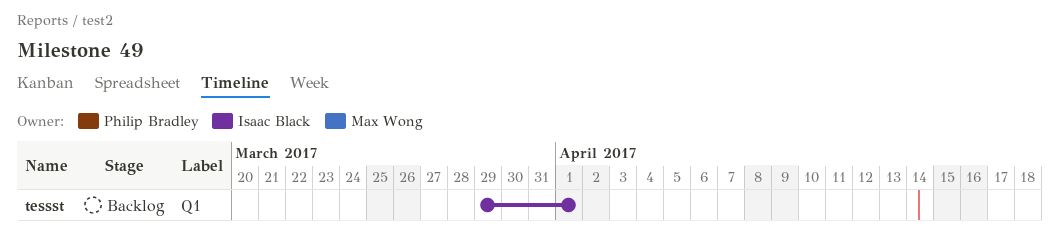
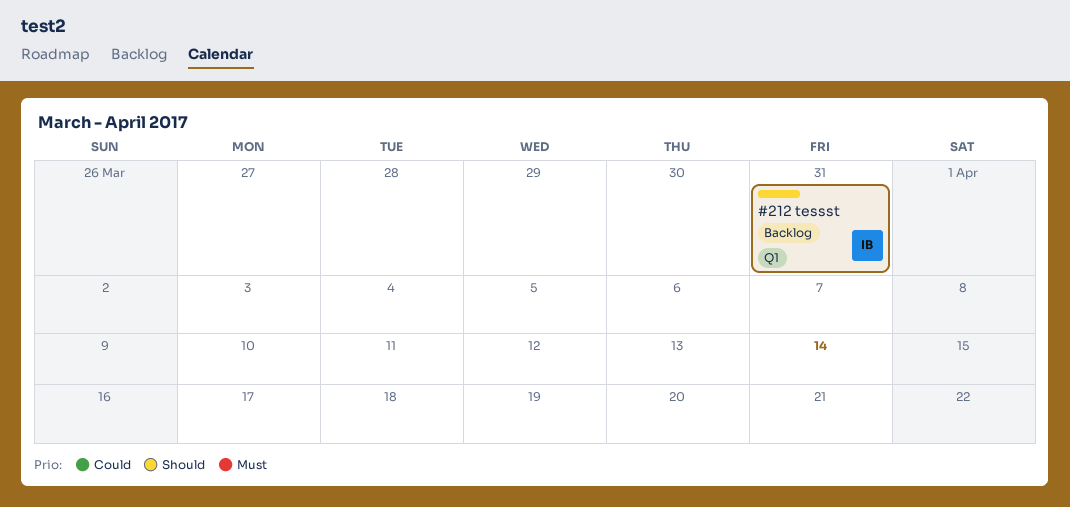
tessst, due: Apr 1 -> Mar 31

